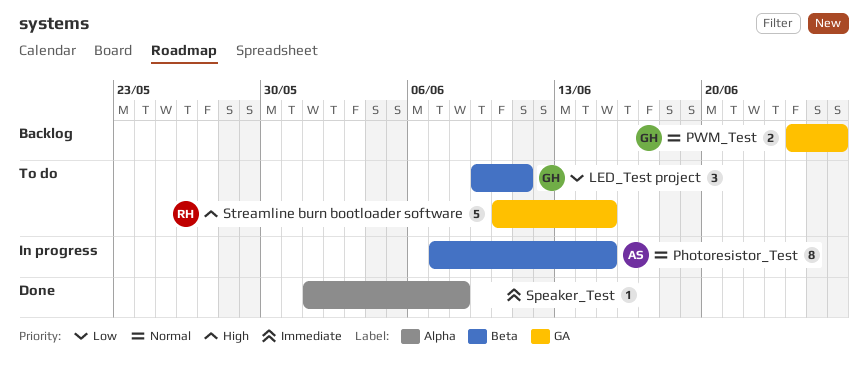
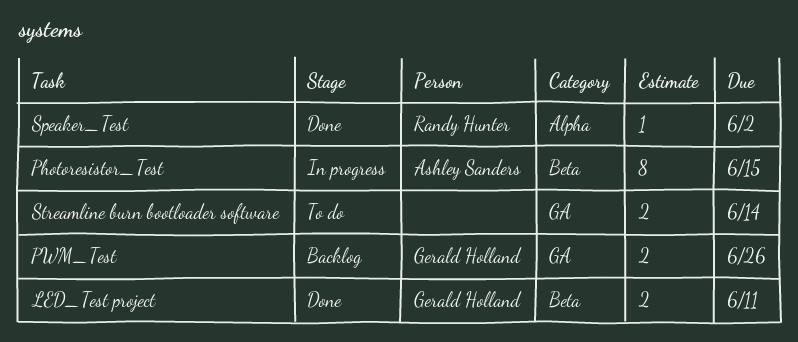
LED_Test project, status: To do -> Done
LED_Test project, estimate: 3 -> 2
Speaker_Test, owner: none -> Randy Hunter
Speaker_Test, due: Jun 8 -> Jun 2
Streamline burn bootloader software, owner: Randy Hunter -> none
Streamline burn bootloader software, estimate: 5 -> 2
Streamline burn bootloader software, due: Jun 15 -> Jun 14

